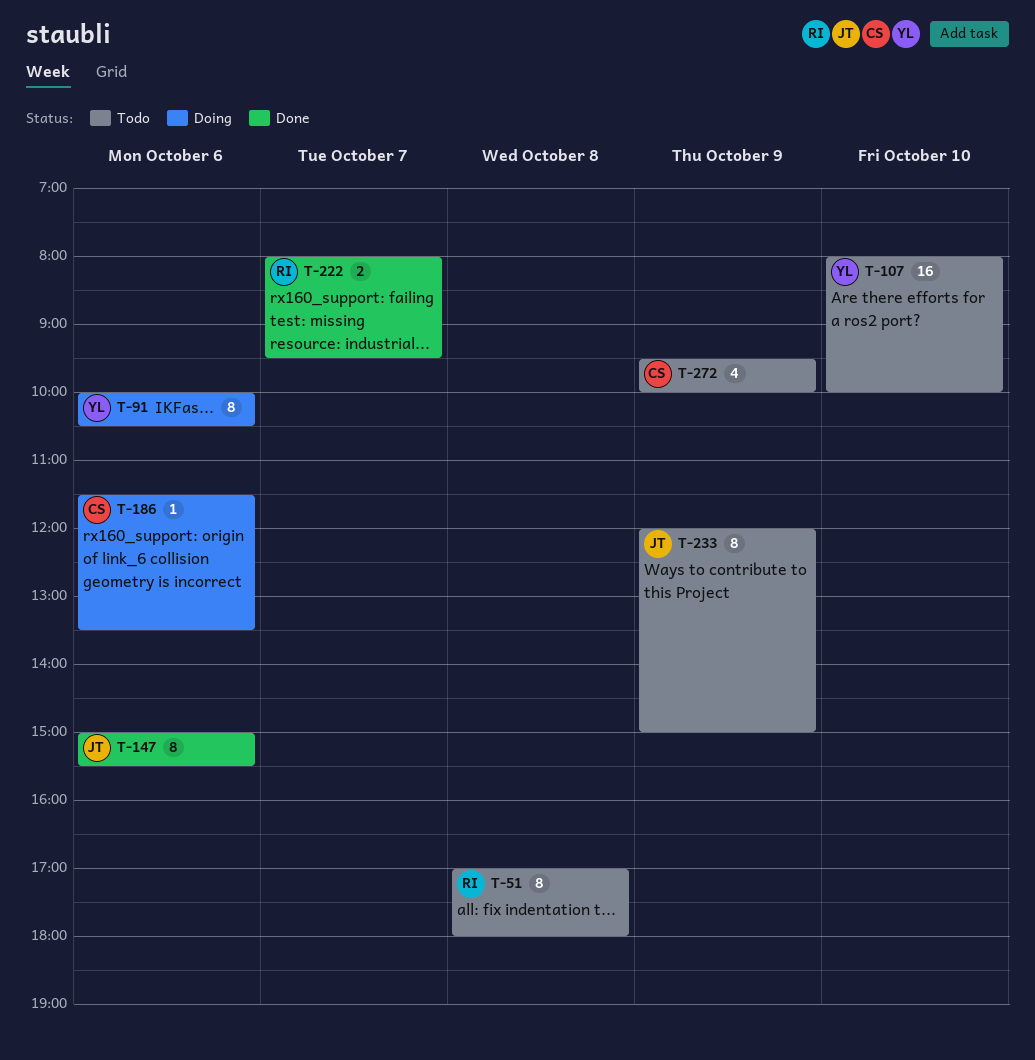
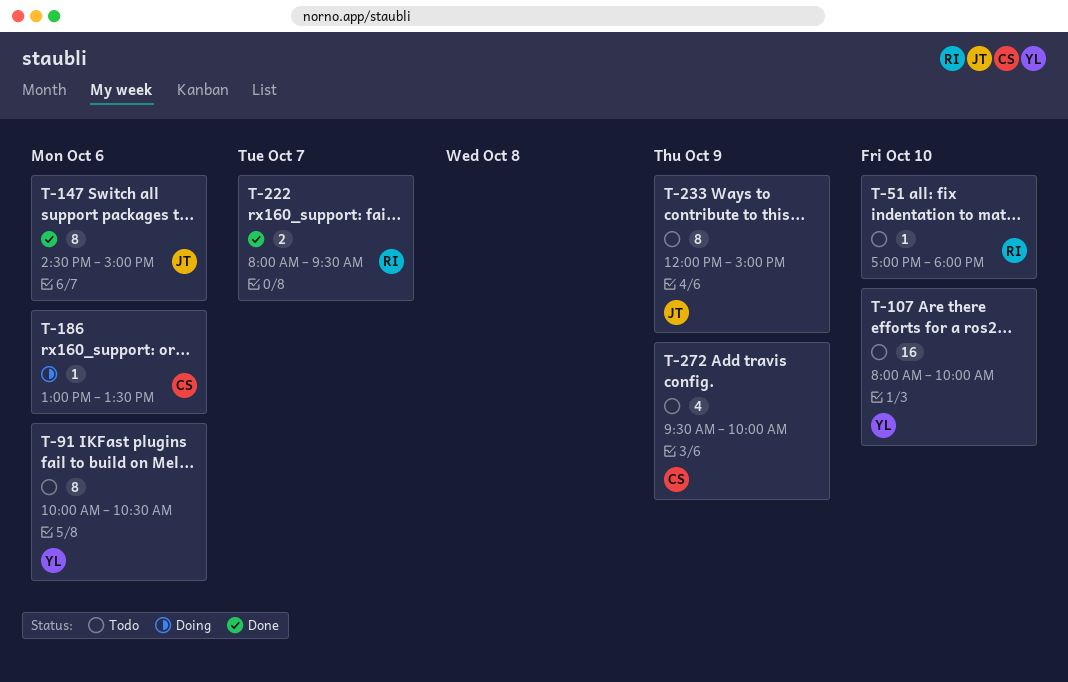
T-51, estimate: 8 -> 1
T-51, day: Oct 8 -> Oct 10
T-91, status: Doing -> Todo
T-147, begins: 15:00 -> 14:30
T-147, ends: 15:30 -> 15:00
T-186, begins: 11:30 -> 13:00

